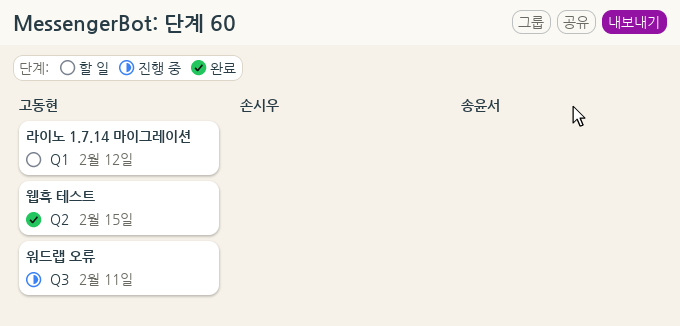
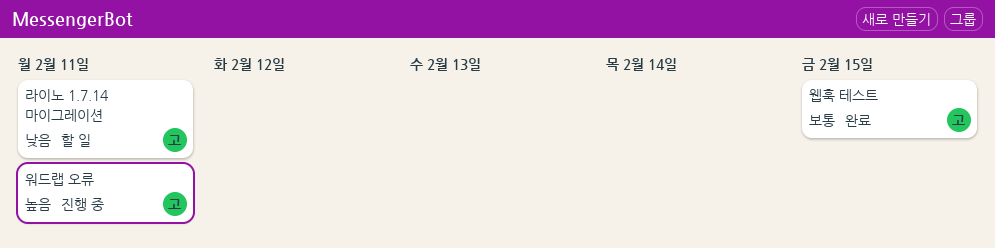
라이노 1.7.14 마이그레이션, due: Feb 12 -> Feb 11

